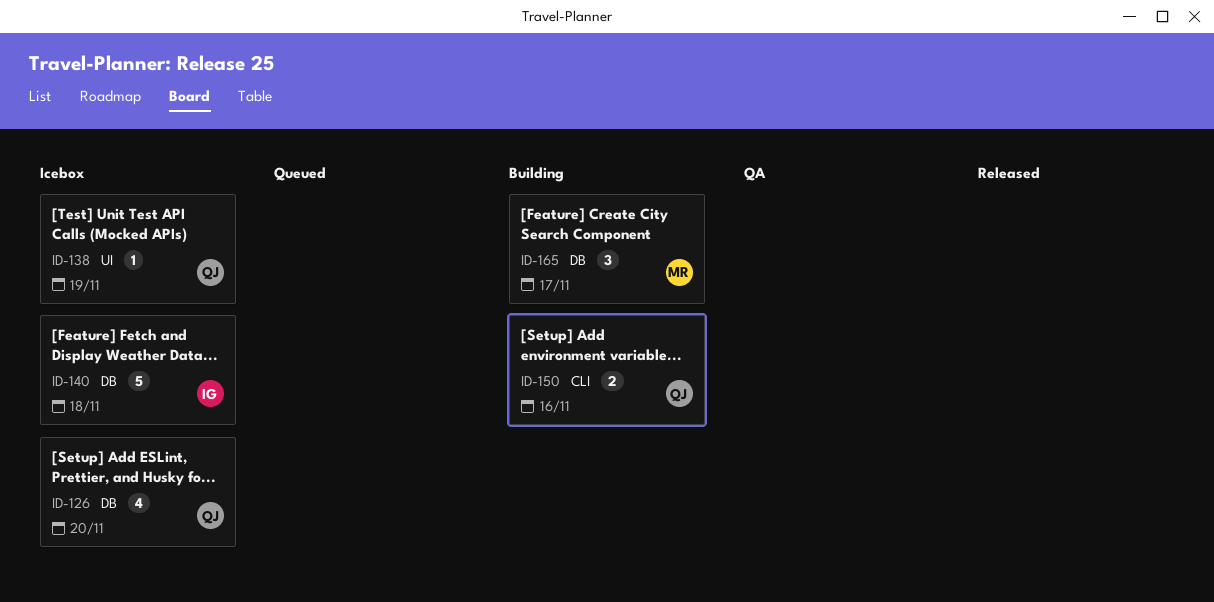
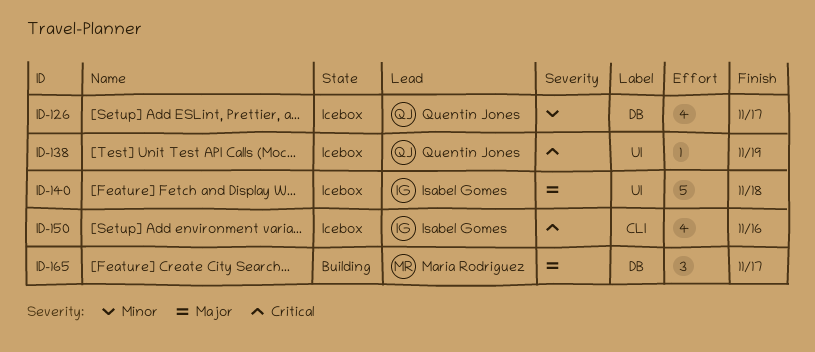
ID-126, due: Nov 20 -> Nov 17
ID-140, label: DB -> UI
ID-150, status: Building -> Icebox
ID-150, owner: Quentin Jones -> Isabel Gomes
ID-150, estimate: 2 -> 4

